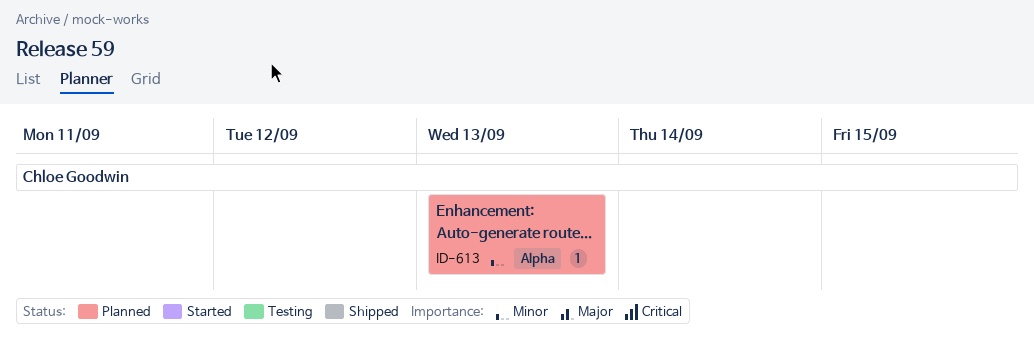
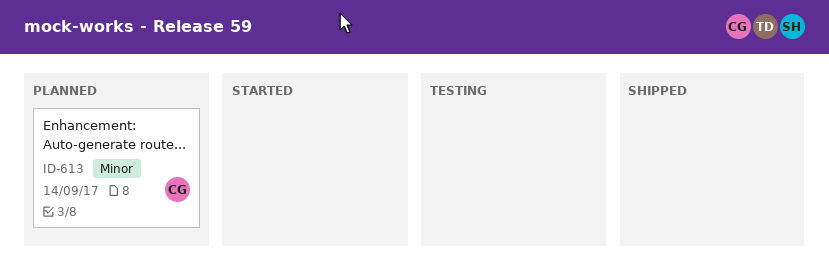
ID-613, due: Sep 13 -> Sep 14

